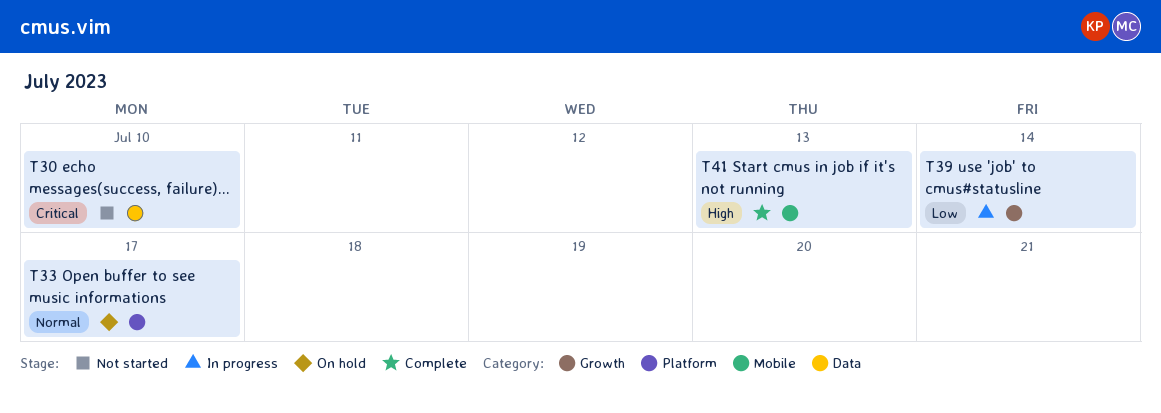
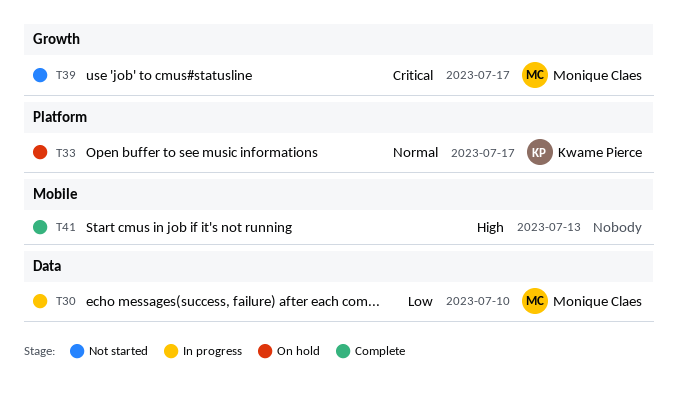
T30, status: Not started -> In progress
T30, priority: Critical -> Low
T39, status: In progress -> Not started
T39, priority: Low -> Critical
T39, due: Jul 14 -> Jul 17

